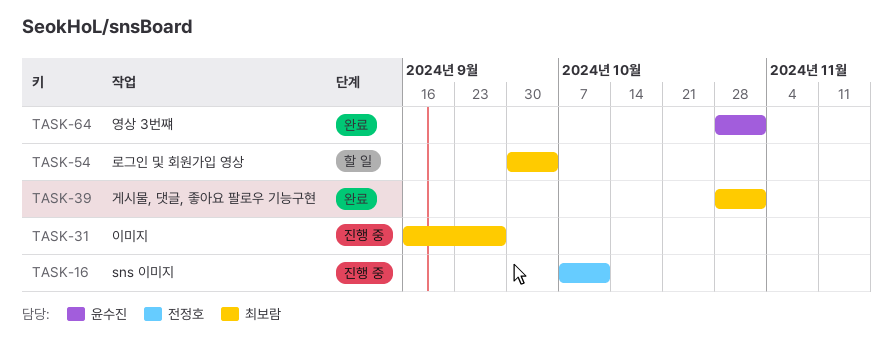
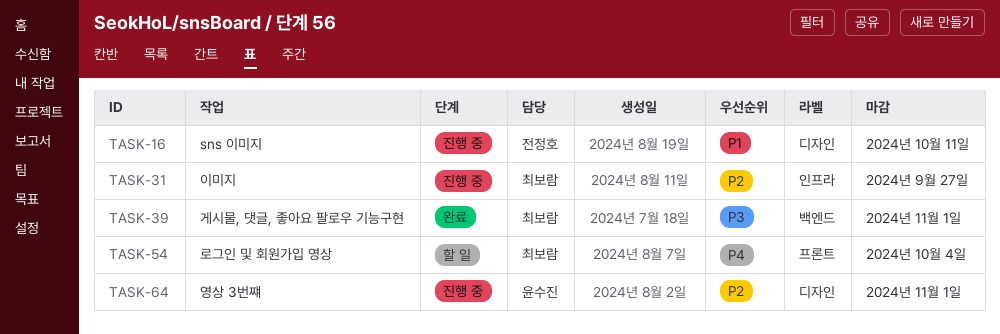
TASK-64, status: 완료 -> 진행 중

